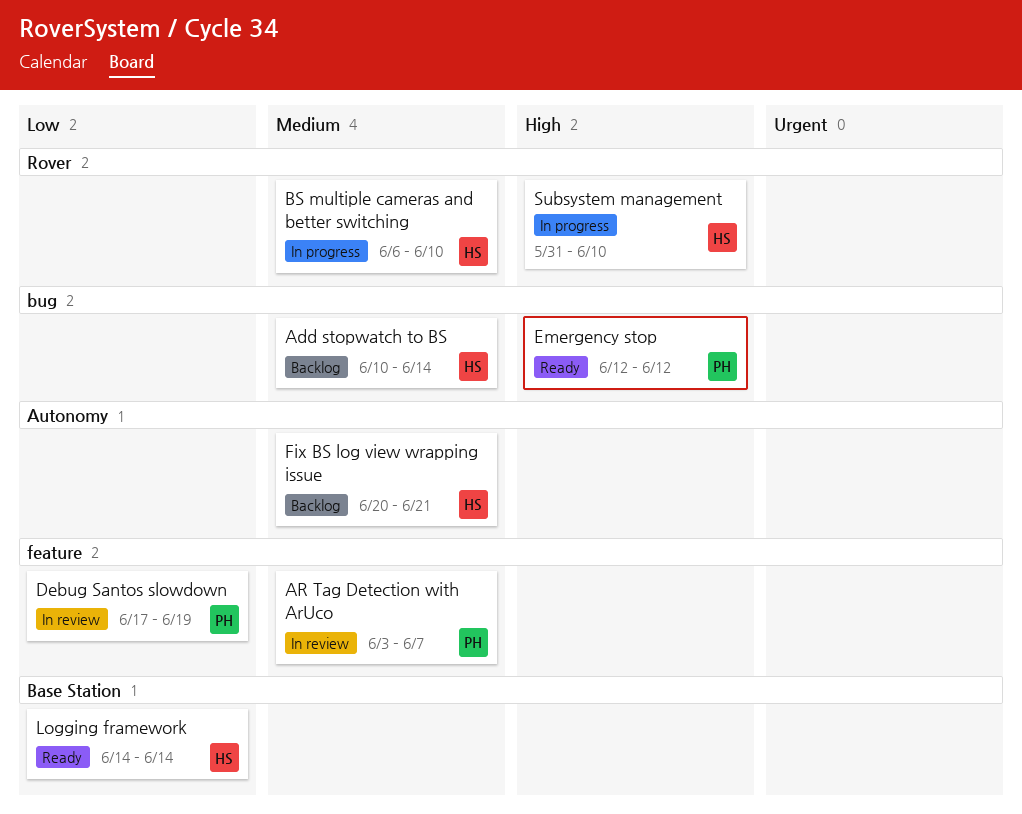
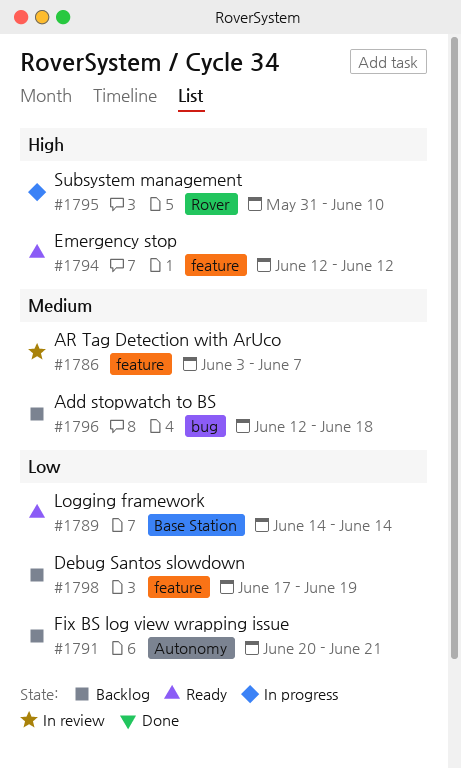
Add stopwatch to BS, start: Jun 10 -> Jun 12
Add stopwatch to BS, due: Jun 14 -> Jun 18
BS multiple cameras and better switching: present -> none
Debug Santos slowdown, status: In review -> Backlog
Emergency stop, label: bug -> feature
Fix BS log view wrapping issue, priority: Medium -> Low

